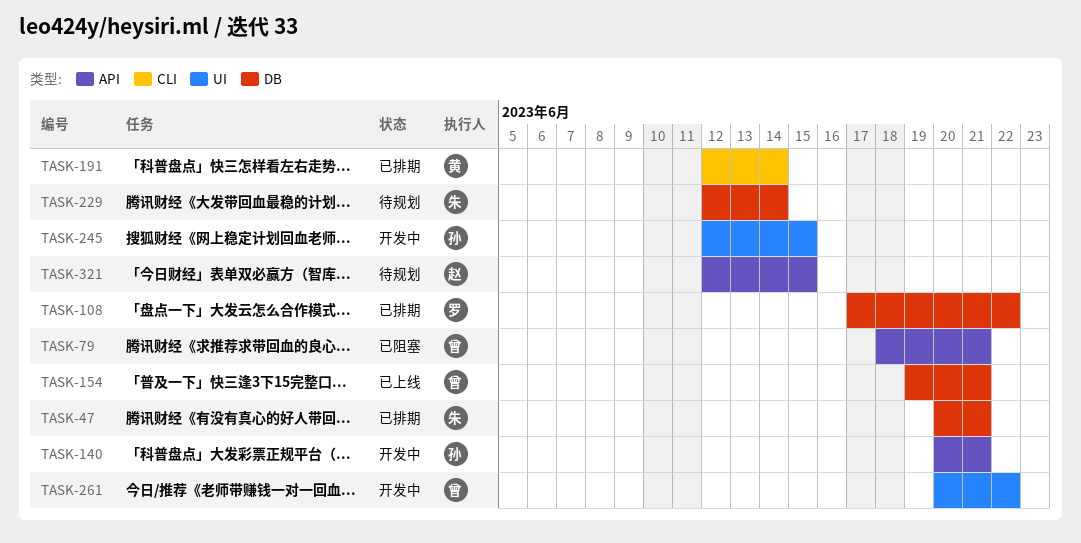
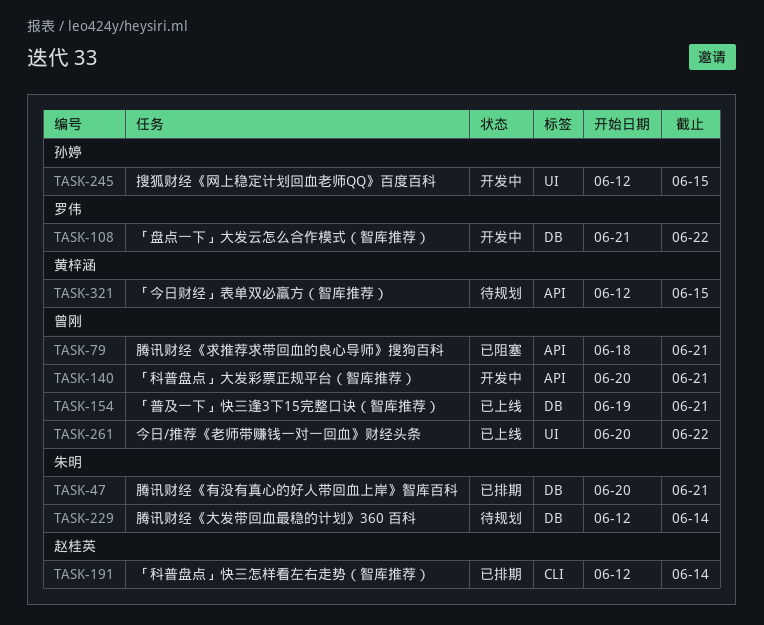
TASK-108, status: 已排期 -> 开发中
TASK-108, start: Jun 17 -> Jun 21
TASK-140, owner: 孙婷 -> 曾刚
TASK-191, owner: 黄梓涵 -> 赵桂英
TASK-261, status: 开发中 -> 已上线
TASK-321, owner: 赵桂英 -> 黄梓涵

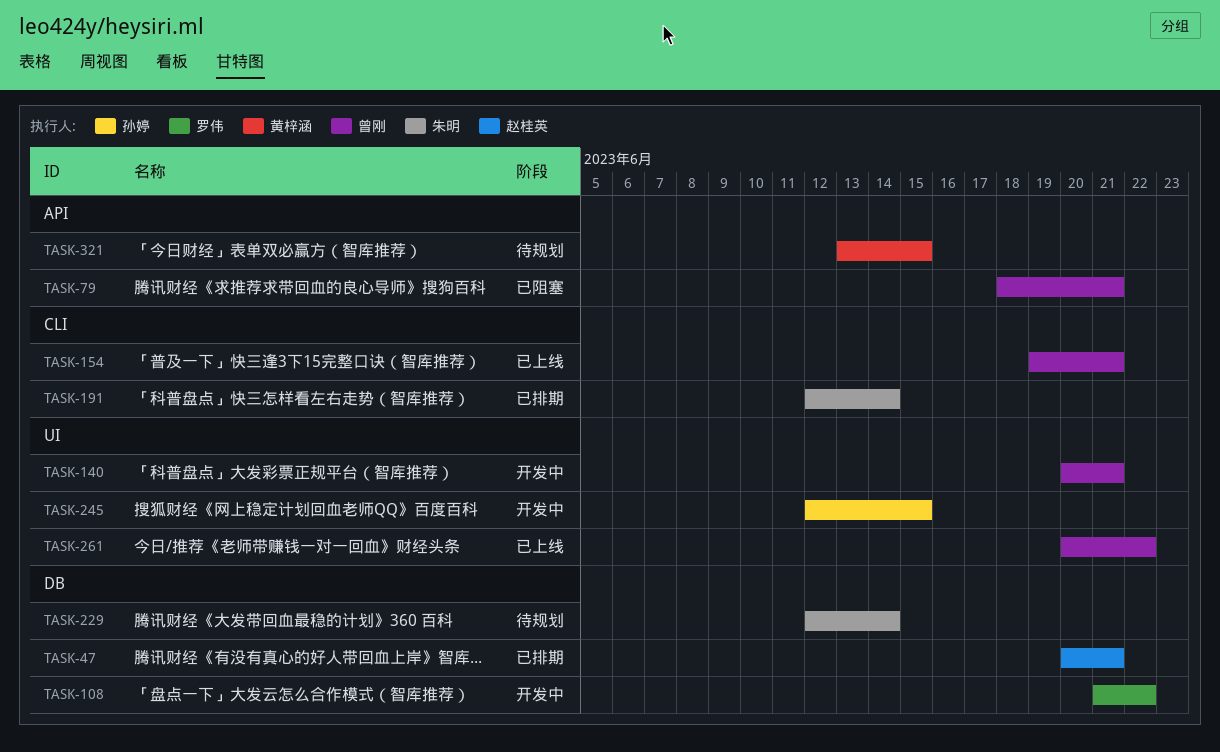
TASK-47, owner: 朱明 -> 赵桂英
TASK-140, label: API -> UI
TASK-154, label: DB -> CLI
TASK-191, owner: 赵桂英 -> 朱明
TASK-321, start: Jun 12 -> Jun 13

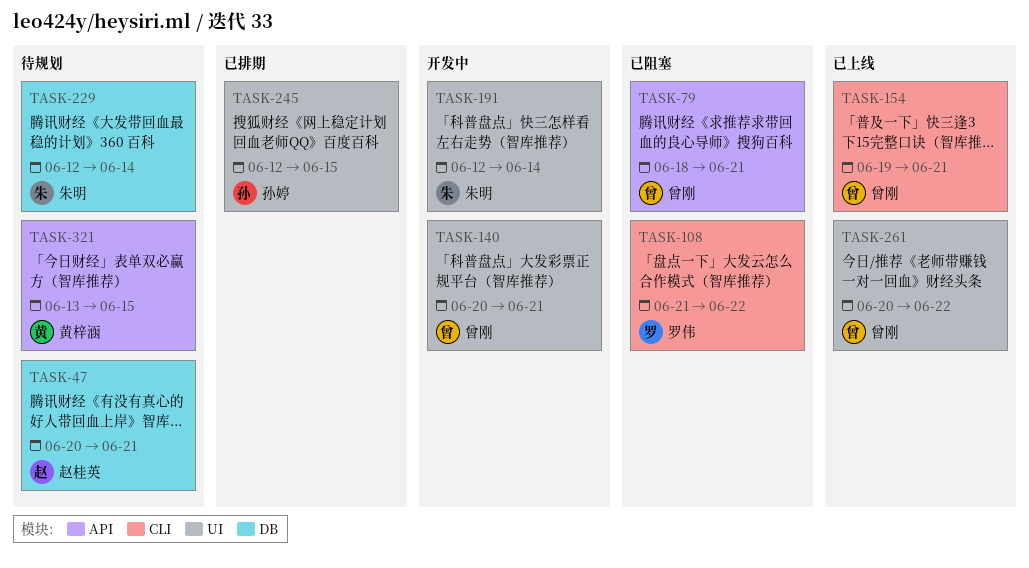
TASK-47, status: 已排期 -> 待规划
TASK-108, status: 开发中 -> 已阻塞
TASK-108, label: DB -> CLI
TASK-191, status: 已排期 -> 开发中
TASK-191, label: CLI -> UI
TASK-245, status: 开发中 -> 已排期

